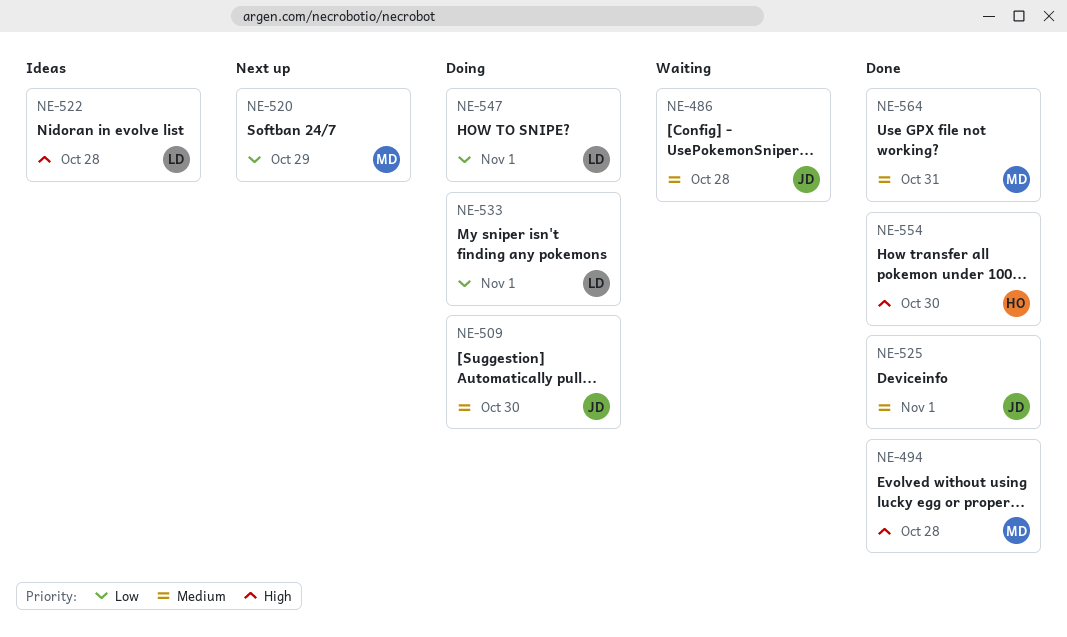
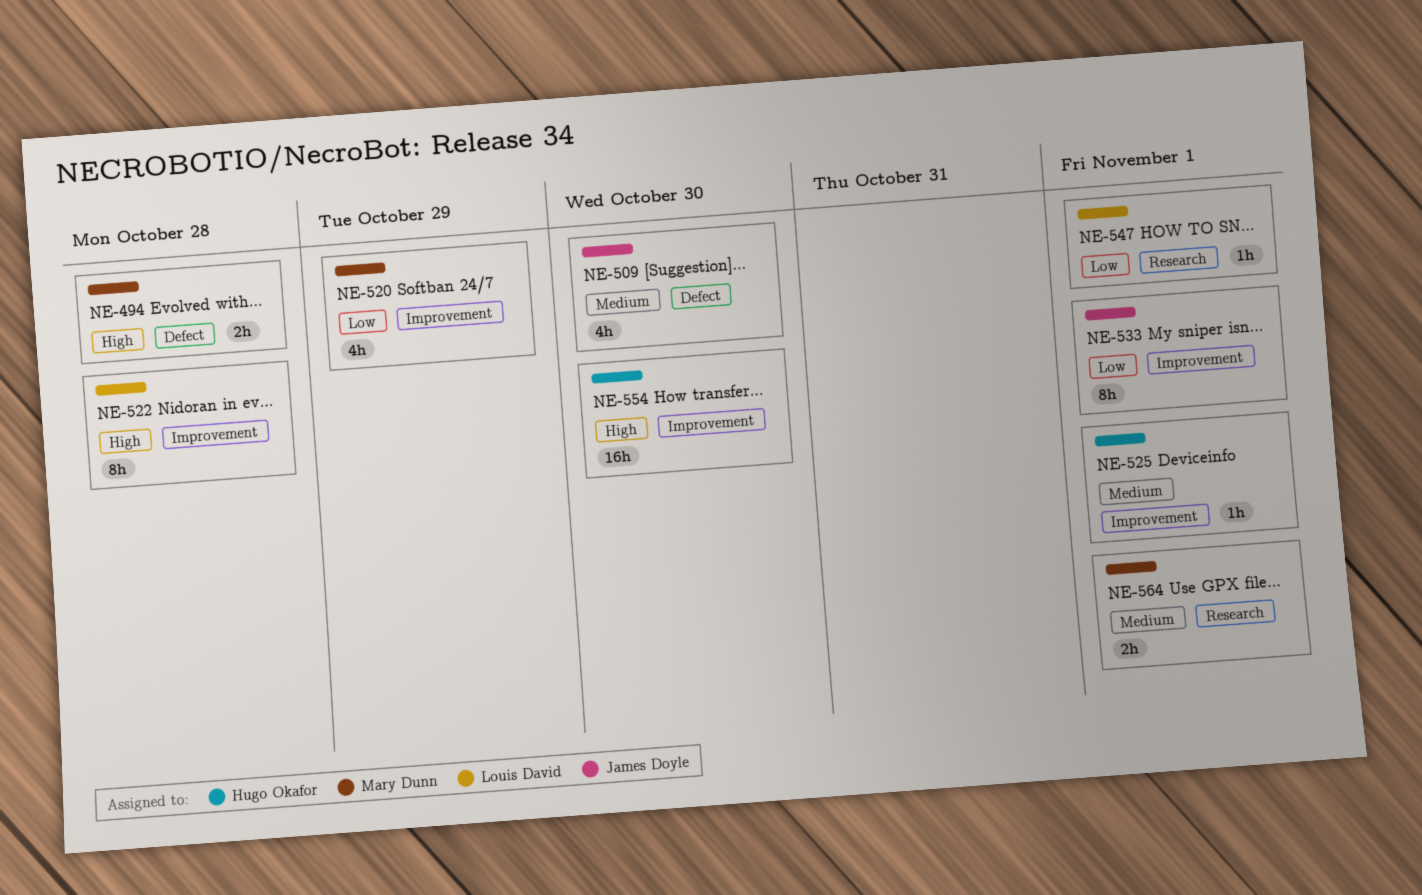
NE-486: present -> none
NE-525, owner: James Doyle -> Hugo Okafor
NE-533, owner: Louis David -> James Doyle
NE-564, due: Oct 31 -> Nov 1

